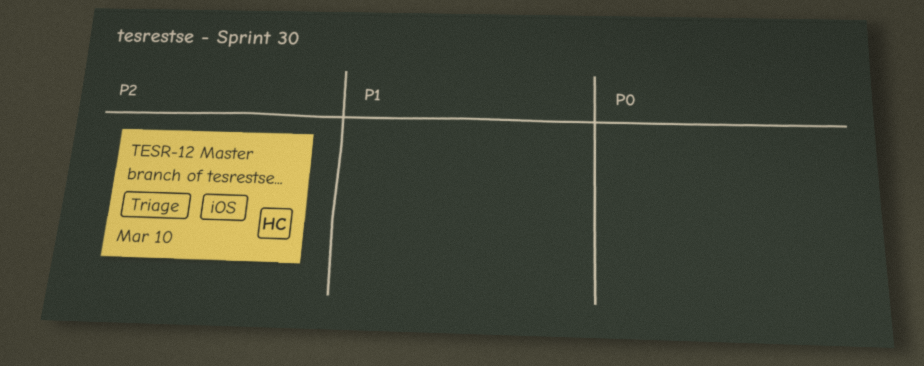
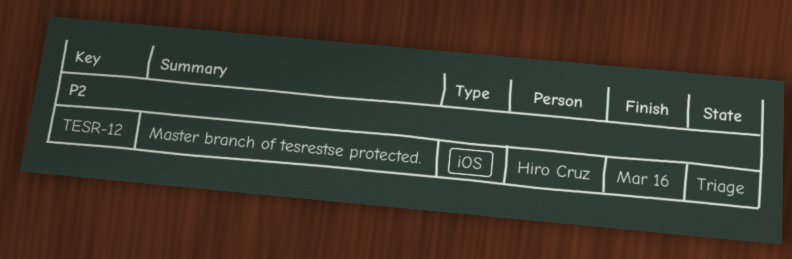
TESR-12, due: Mar 10 -> Mar 16

